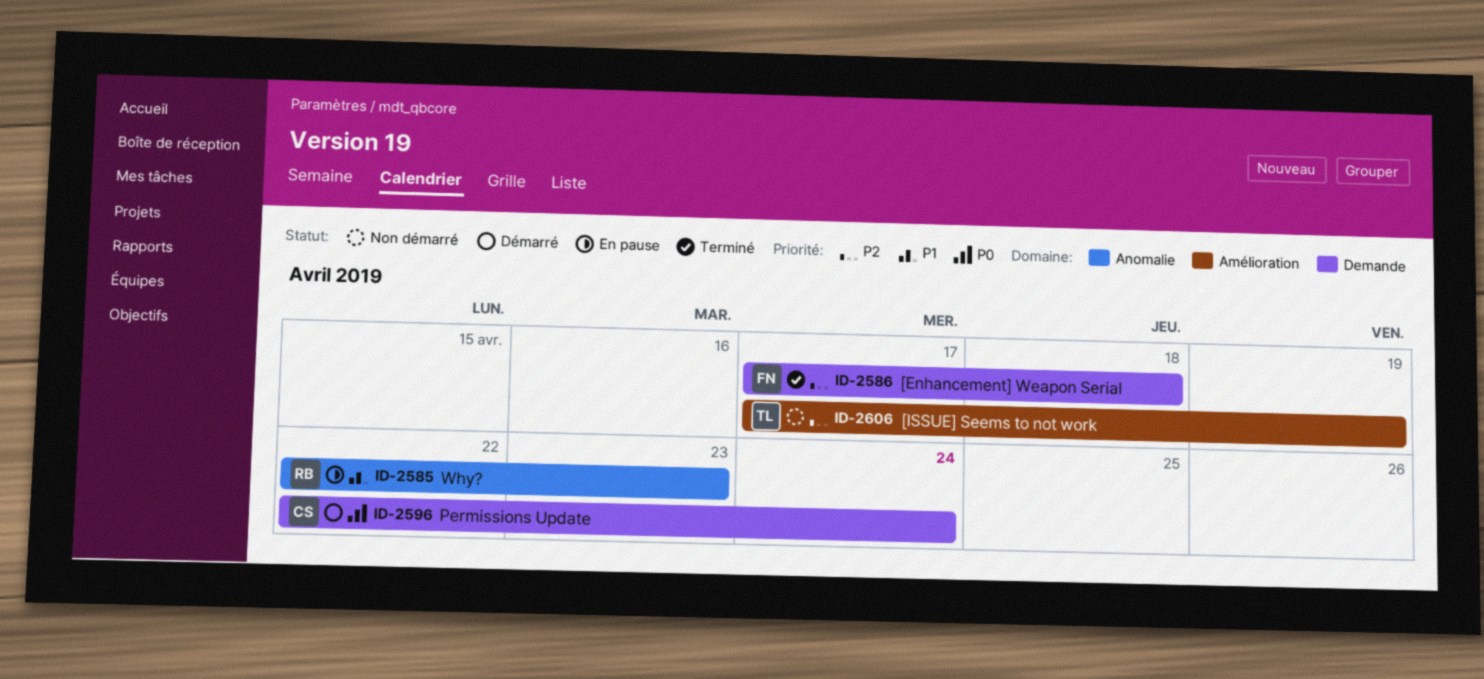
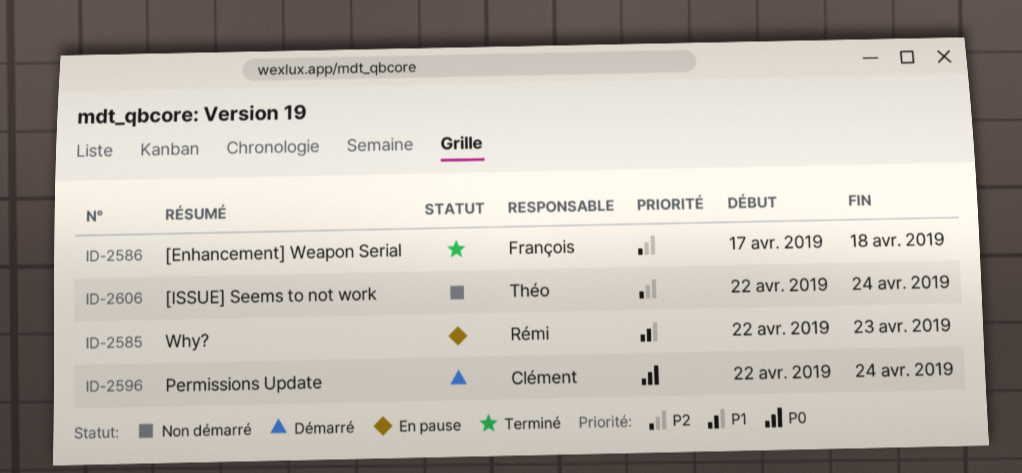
ID-2606, start: Apr 17 -> Apr 22
ID-2606, due: Apr 19 -> Apr 24

